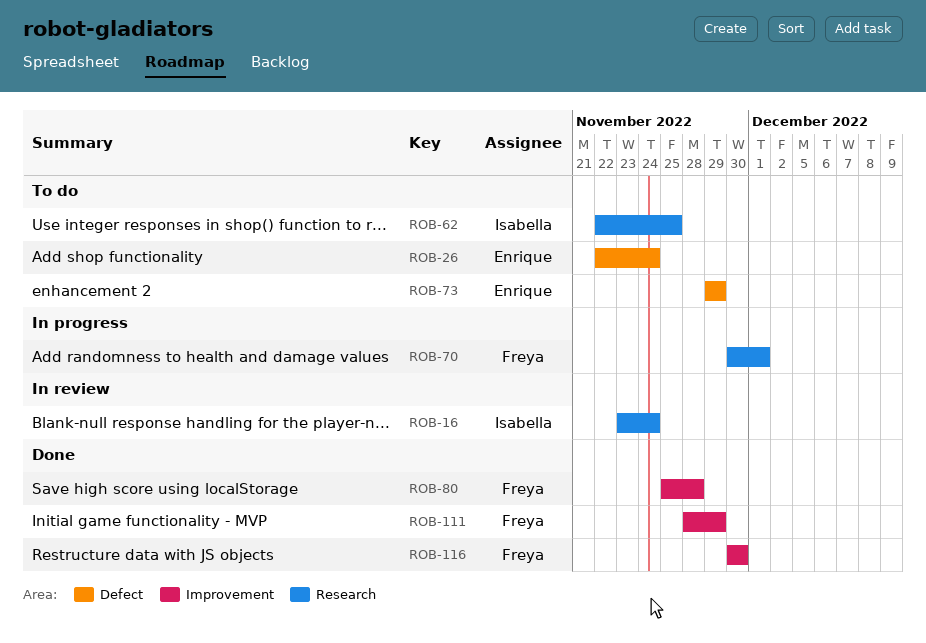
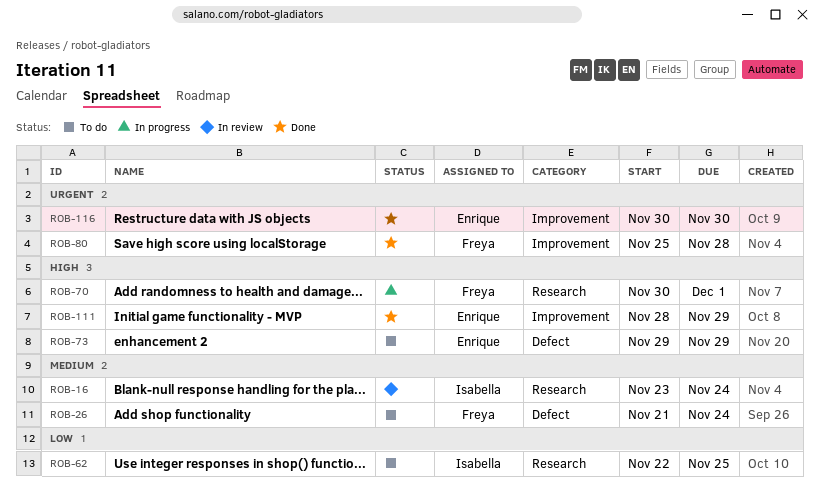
ROB-26, owner: Enrique -> Freya
ROB-26, start: Nov 22 -> Nov 21
ROB-111, owner: Freya -> Enrique
ROB-116, owner: Freya -> Enrique

